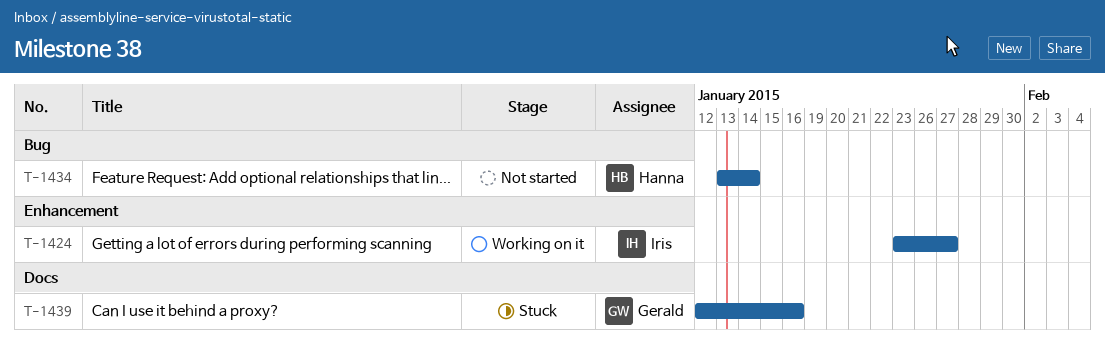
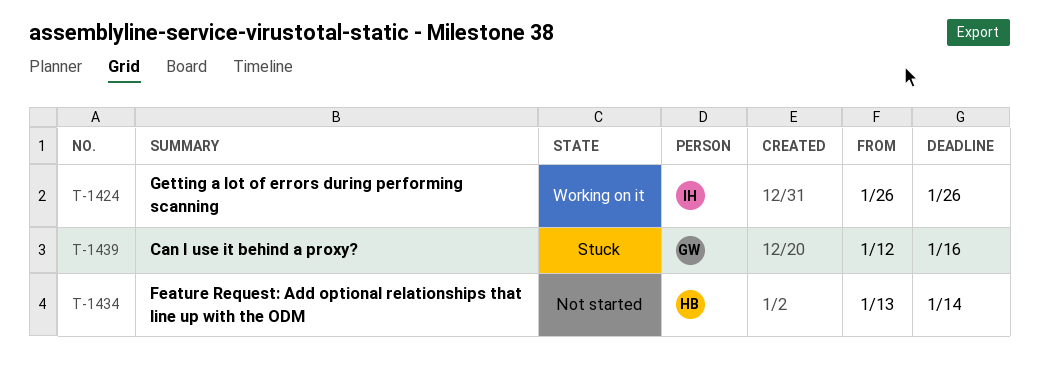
T-1424, start: Jan 23 -> Jan 26
T-1424, due: Jan 27 -> Jan 26

